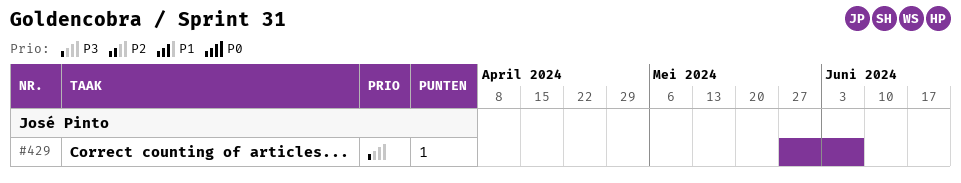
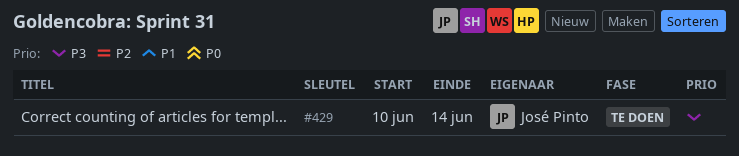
#429, start: May 27 -> Jun 10
#429, due: Jun 7 -> Jun 14

